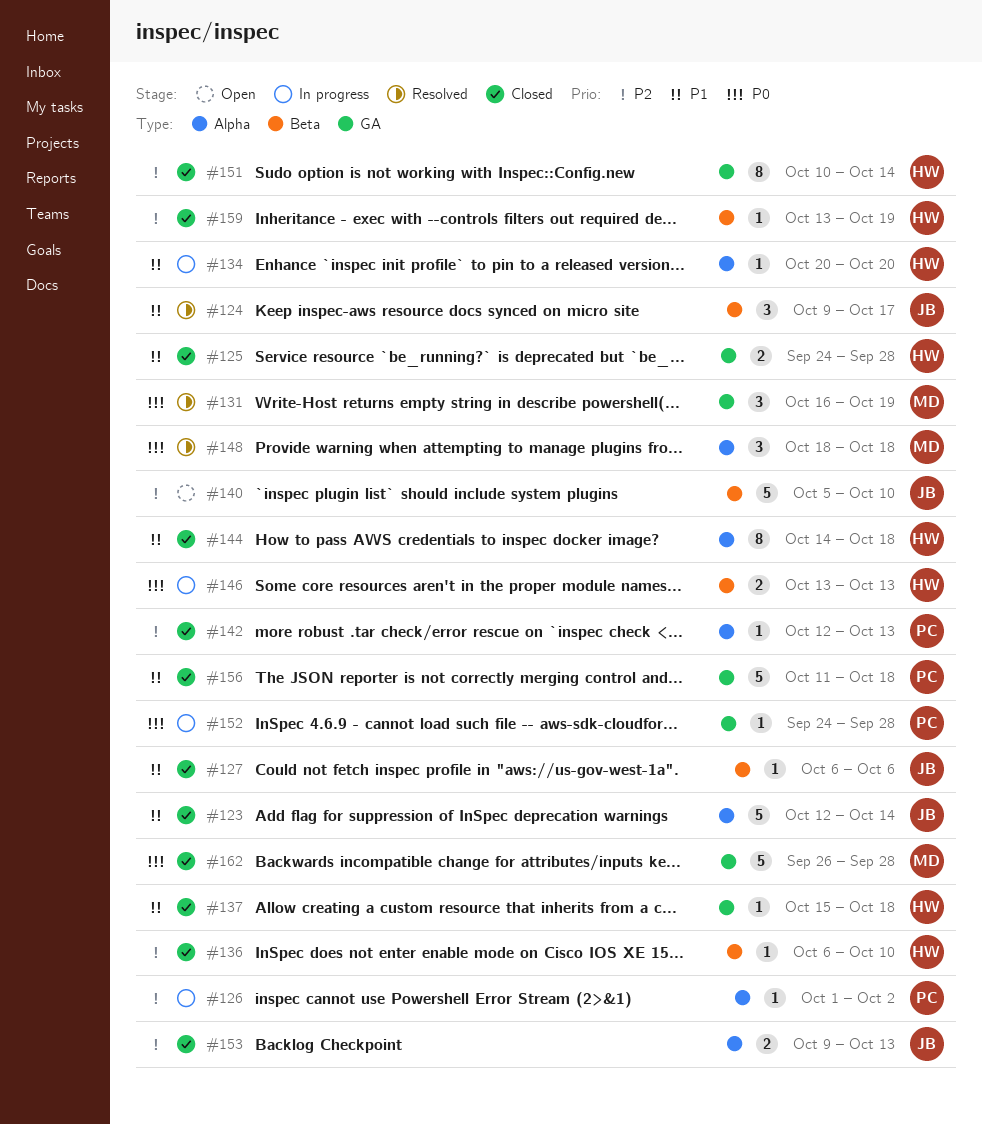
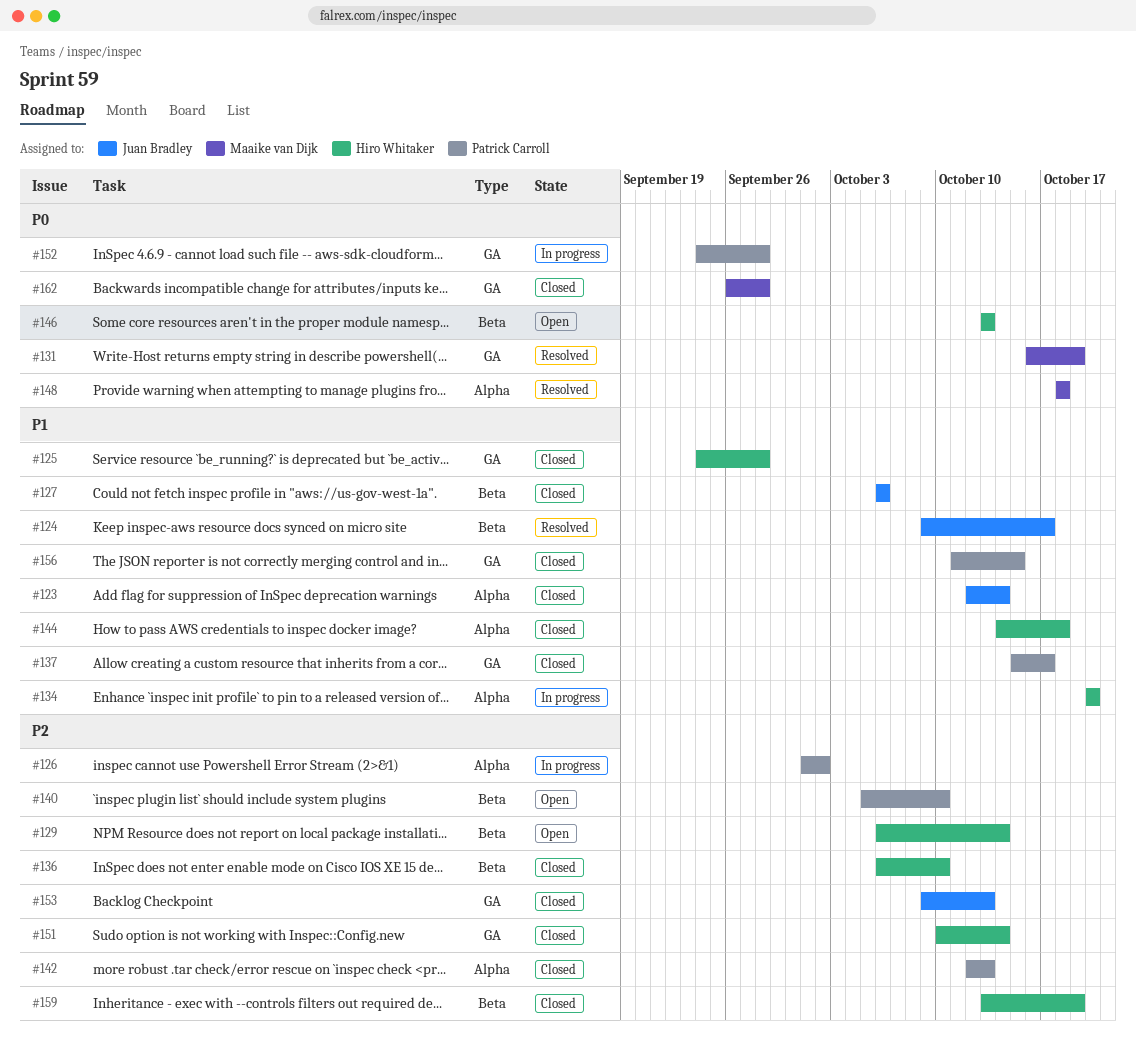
#129: none -> present
#137, owner: Hiro Whitaker -> Patrick Carroll
#137, due: Oct 18 -> Oct 17
#140, owner: Juan Bradley -> Patrick Carroll
#146, status: In progress -> Open
#153, label: Alpha -> GA
#156, due: Oct 18 -> Oct 15

